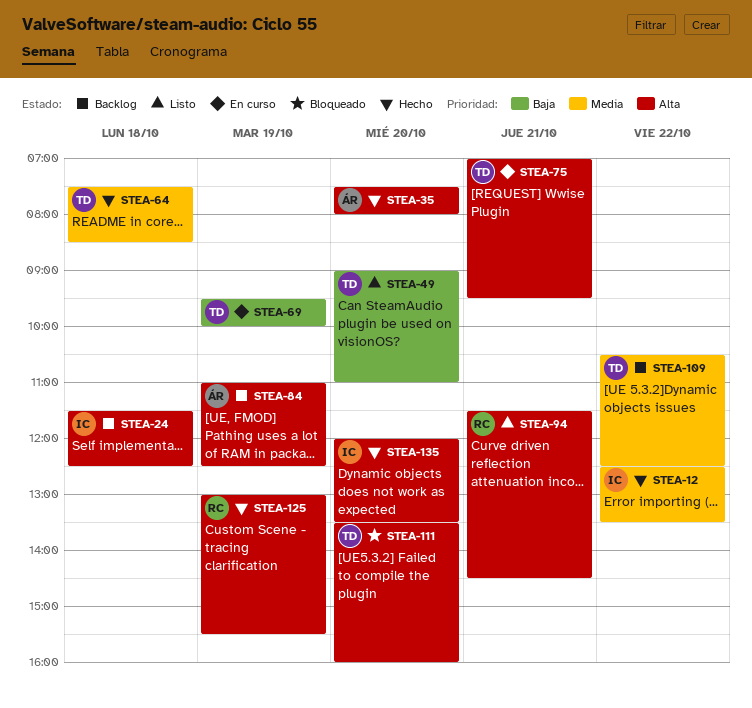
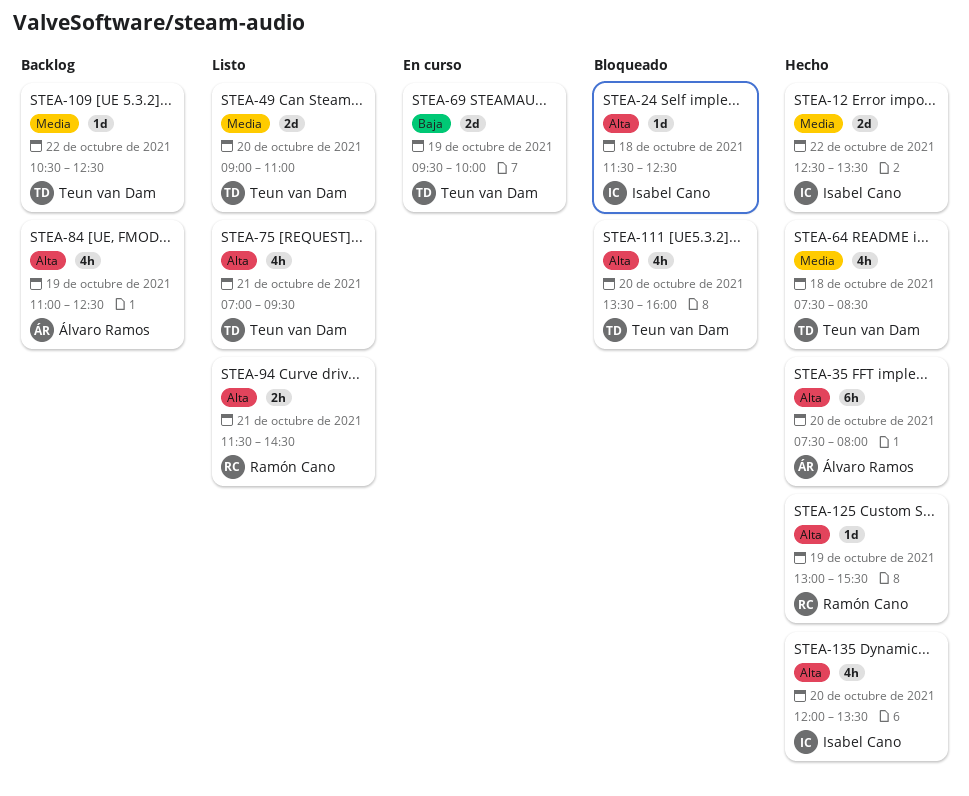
STEA-24, status: Backlog -> Bloqueado
STEA-49, priority: Baja -> Media
STEA-75, status: En curso -> Listo

